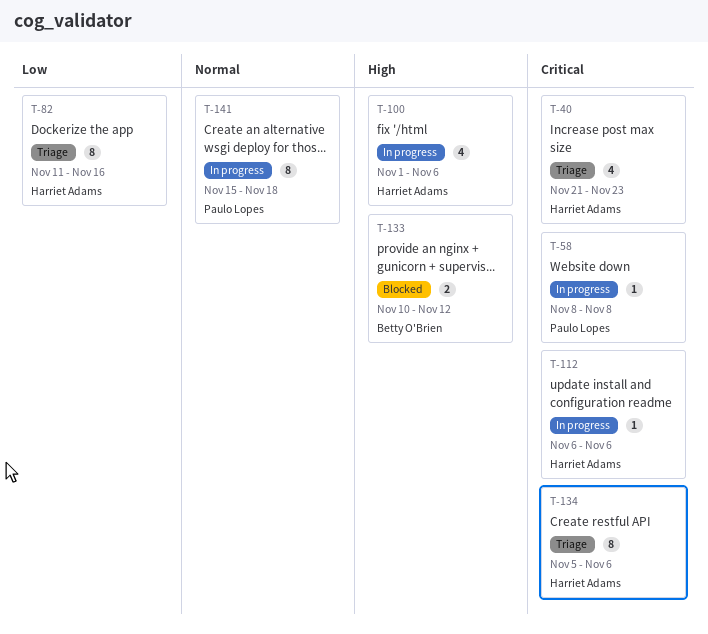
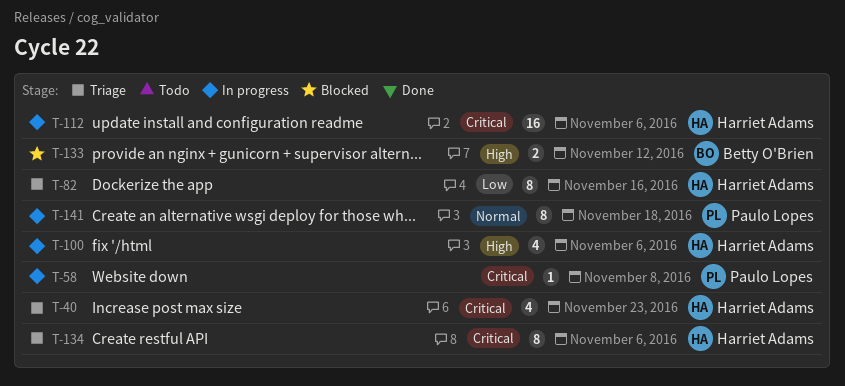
T-112, estimate: 1 -> 16

